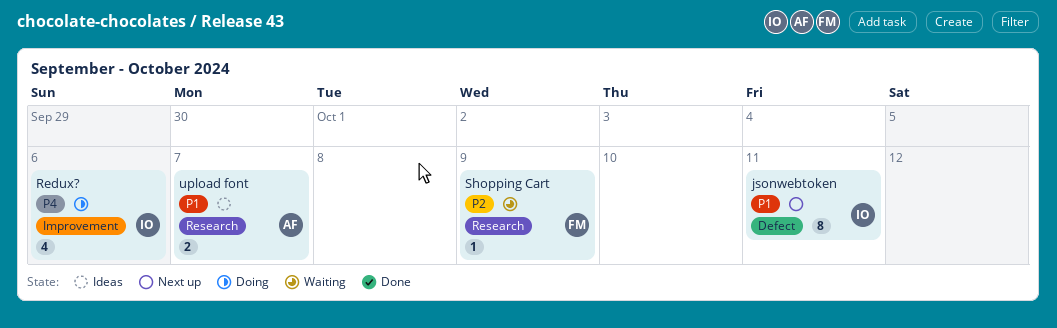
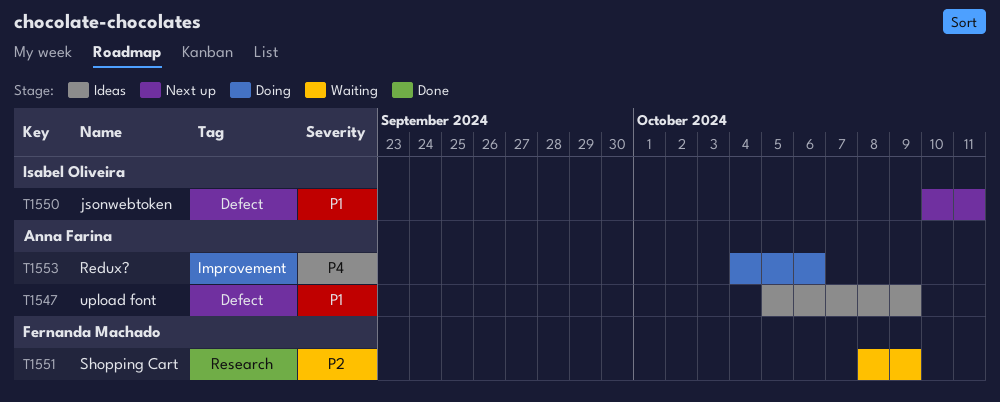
Redux?, owner: Isabel Oliveira -> Anna Farina
upload font, label: Research -> Defect
upload font, due: Oct 7 -> Oct 9

